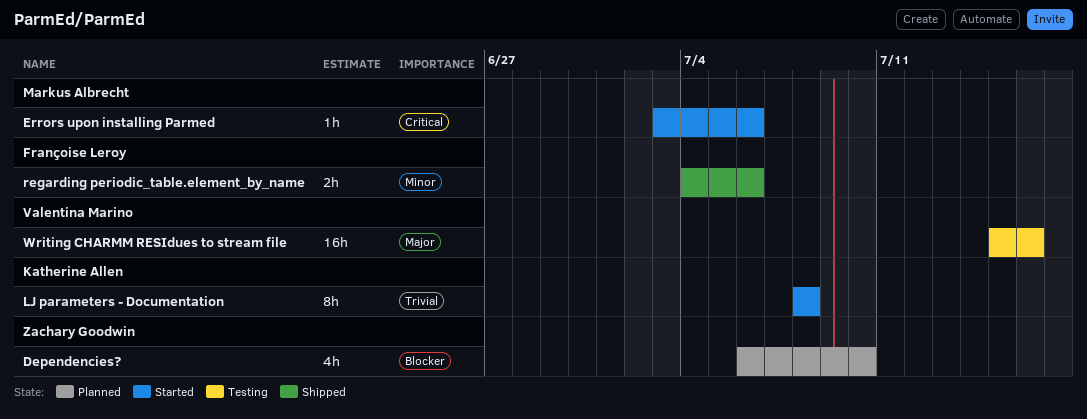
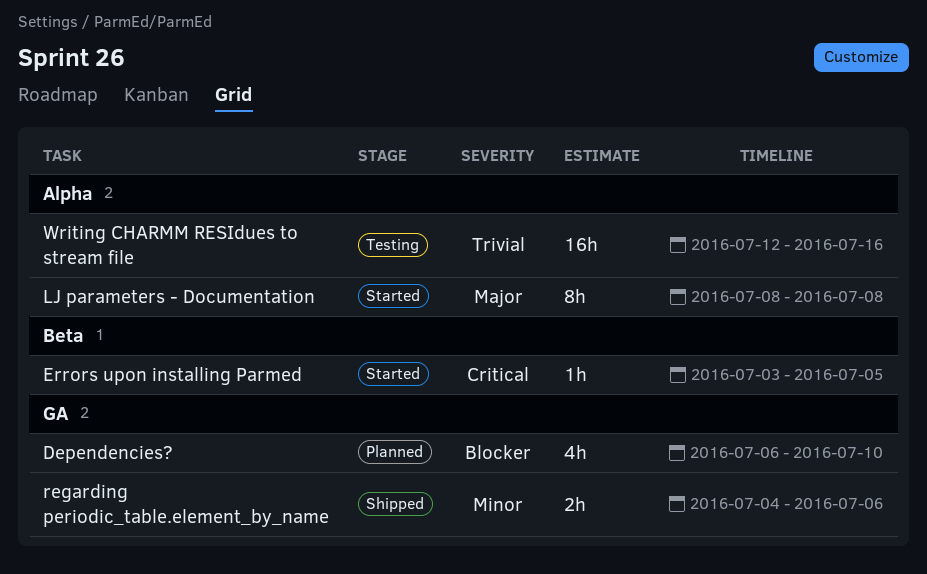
Errors upon installing Parmed, due: Jul 6 -> Jul 5
LJ parameters - Documentation, priority: Trivial -> Major
Writing CHARMM RESIdues to stream file, priority: Major -> Trivial
Writing CHARMM RESIdues to stream file, start: Jul 15 -> Jul 12

